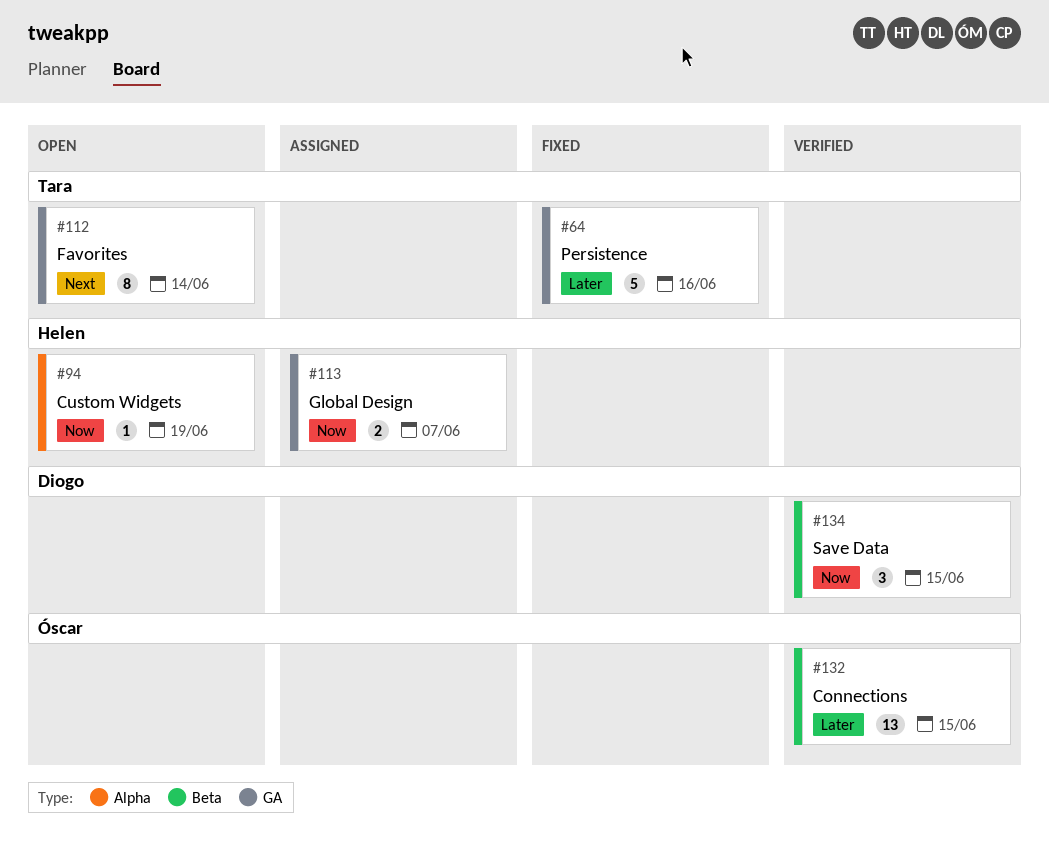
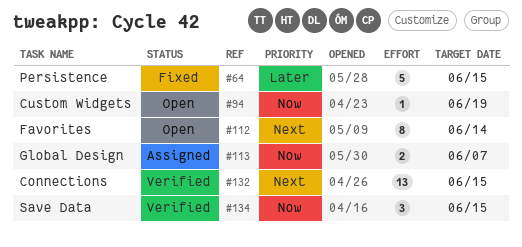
#64, due: Jun 16 -> Jun 15
#132, priority: Later -> Next

